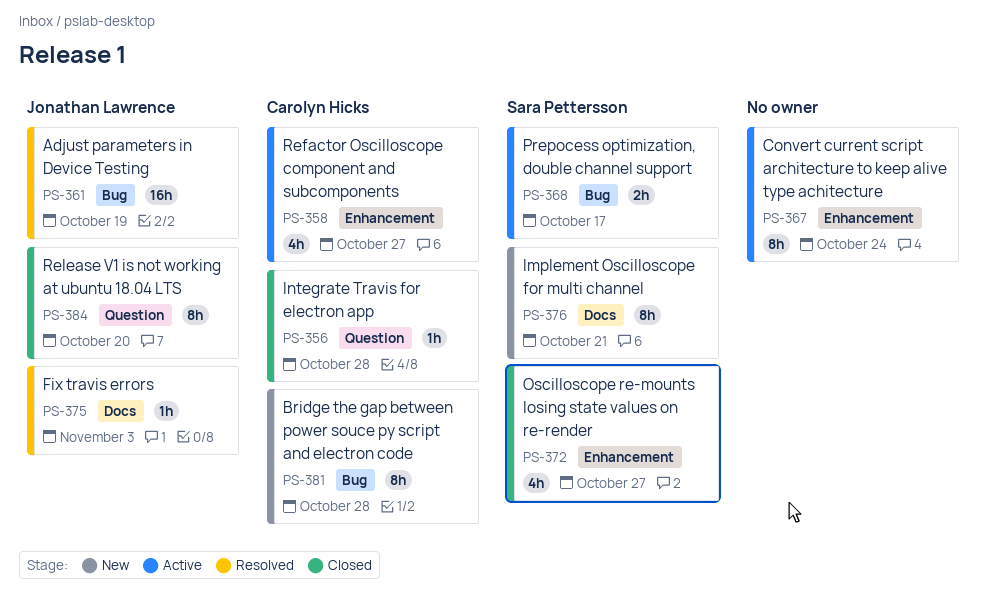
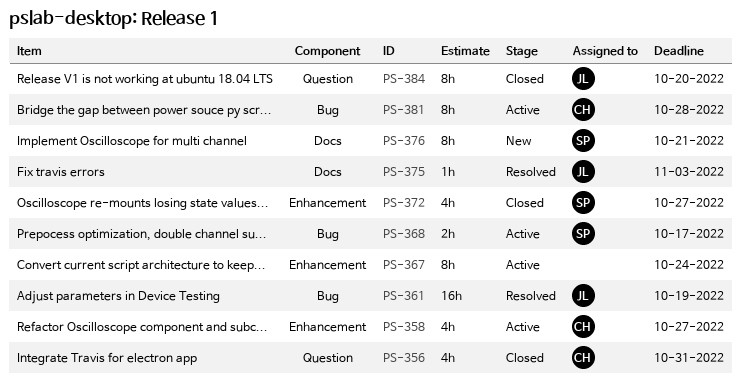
PS-356, estimate: 1h -> 4h
PS-356, due: Oct 28 -> Oct 31
PS-381, status: New -> Active

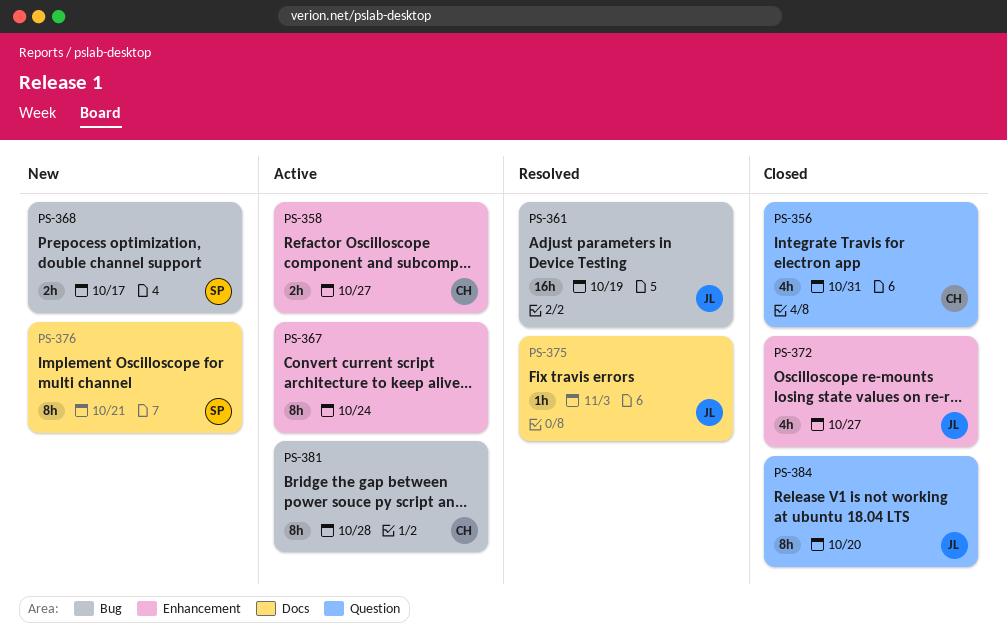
PS-358, estimate: 4h -> 2h
PS-368, status: Active -> New
PS-372, owner: SP -> JL

